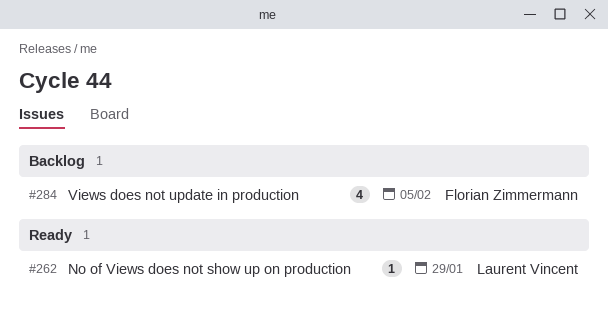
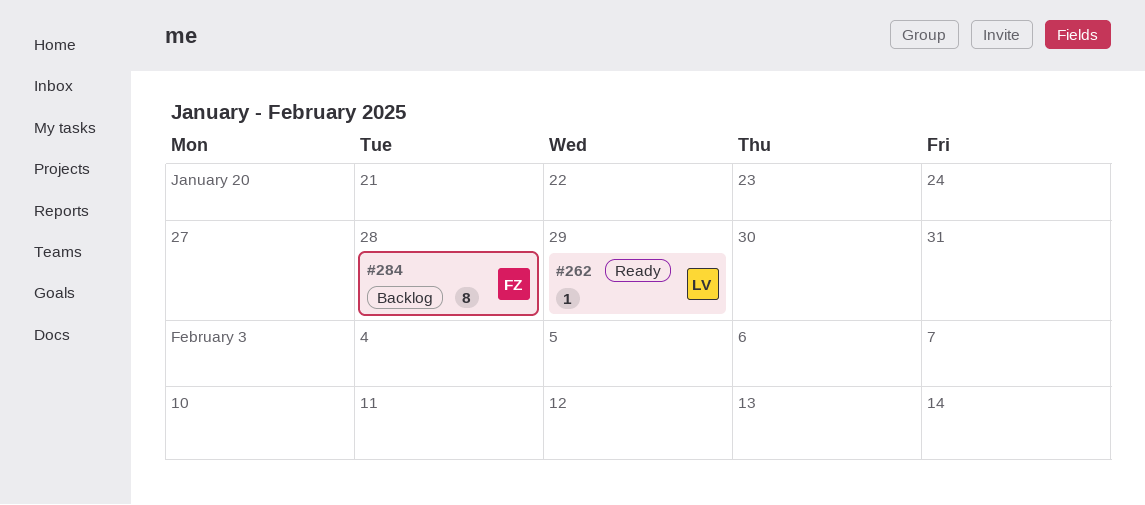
#284, estimate: 4 -> 8
#284, due: Feb 5 -> Jan 28

